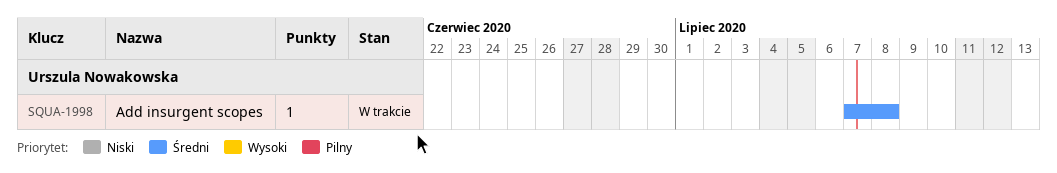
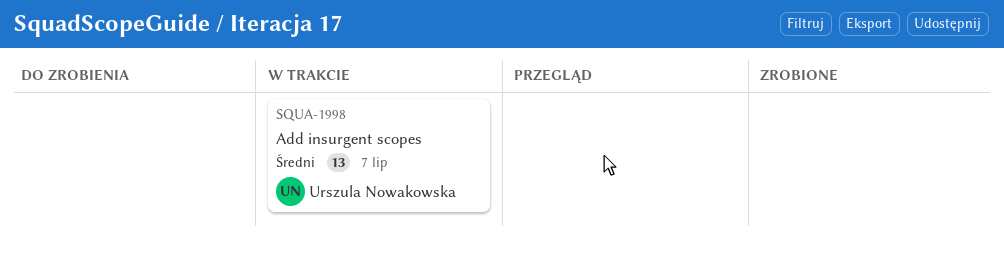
SQUA-1998, estimate: 1 -> 13
SQUA-1998, due: Jul 8 -> Jul 7

